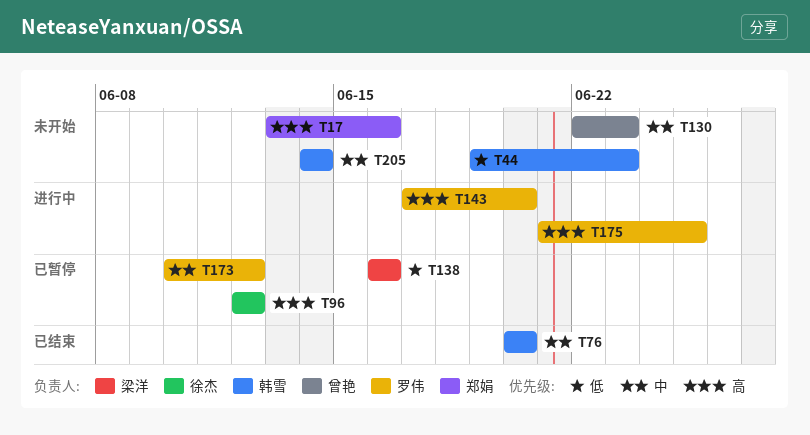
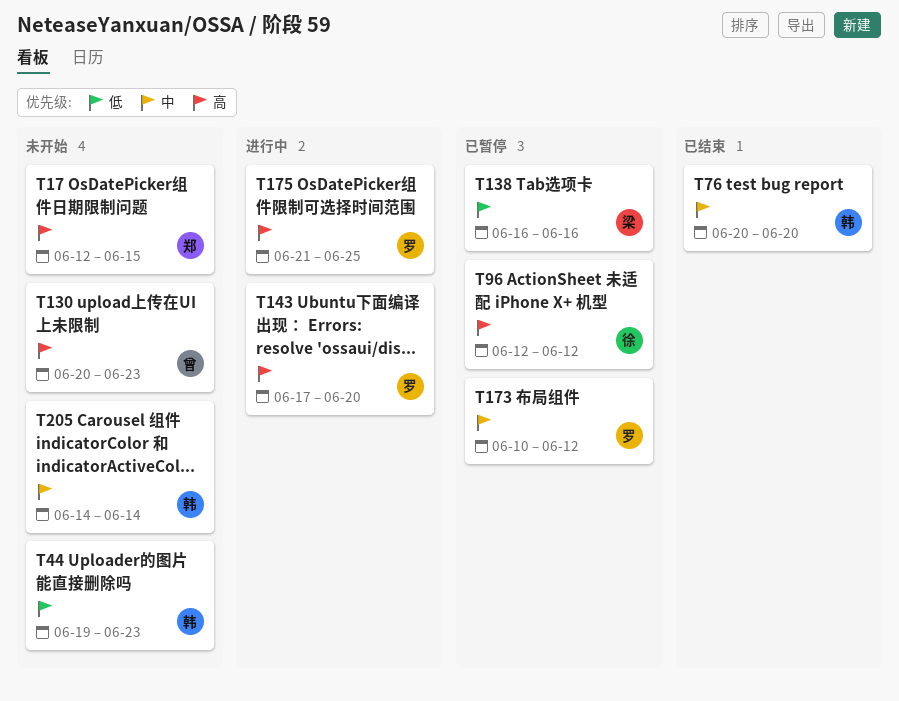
T17, start: Jun 13 -> Jun 12
T17, due: Jun 16 -> Jun 15
T130, priority: 中 -> 高
T130, start: Jun 22 -> Jun 20

